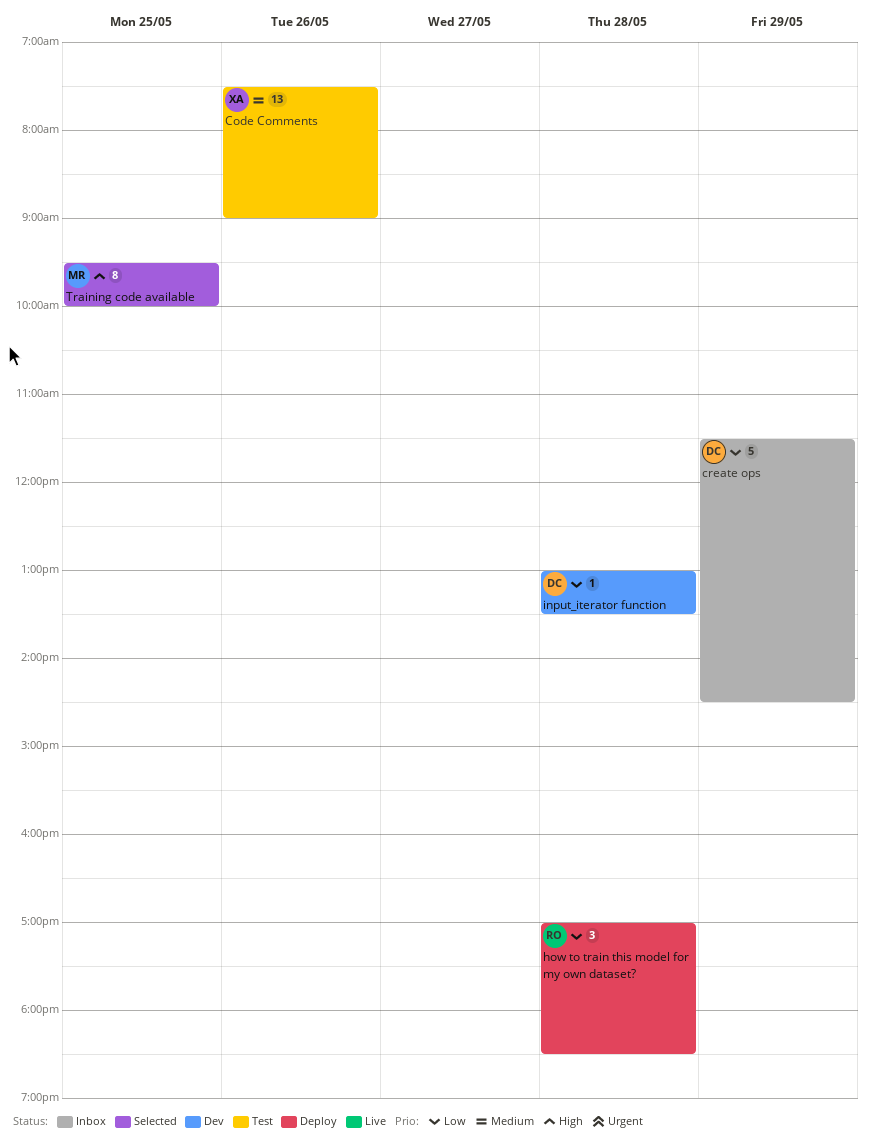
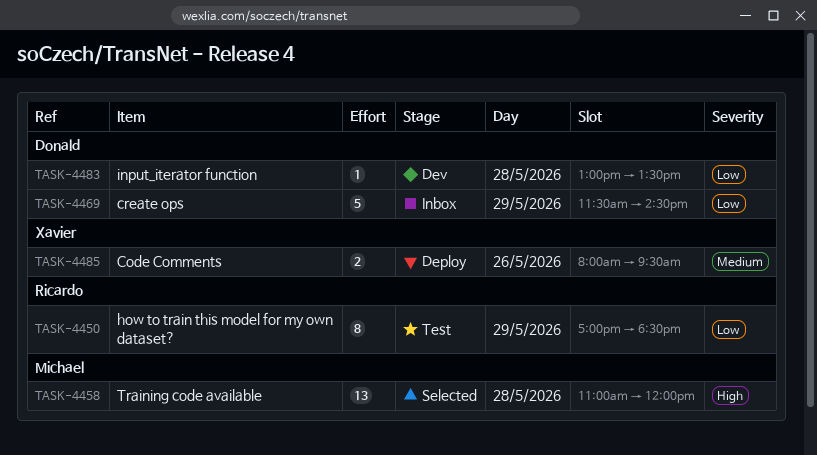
Code Comments, status: Test -> Deploy
Code Comments, estimate: 13 -> 2
Code Comments, begins: 07:30 -> 08:00
Code Comments, ends: 09:00 -> 09:30
how to train this model for my own dataset?, status: Deploy -> Test
how to train this model for my own dataset?, estimate: 3 -> 8
how to train this model for my own dataset?, day: May 28 -> May 29
Training code available, estimate: 8 -> 13
Training code available, day: May 25 -> May 28
Training code available, begins: 09:30 -> 11:00
Training code available, ends: 10:00 -> 12:00

